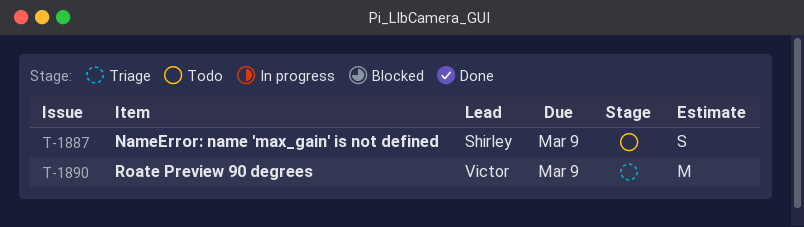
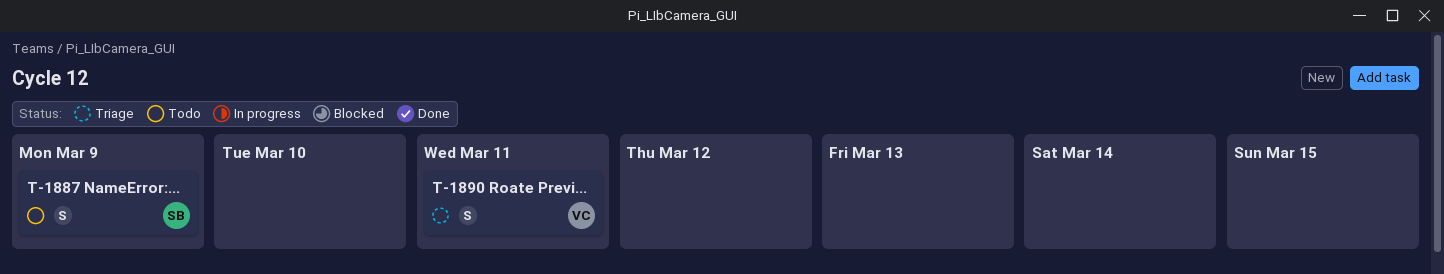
T-1890, estimate: M -> S
T-1890, due: Mar 9 -> Mar 11

